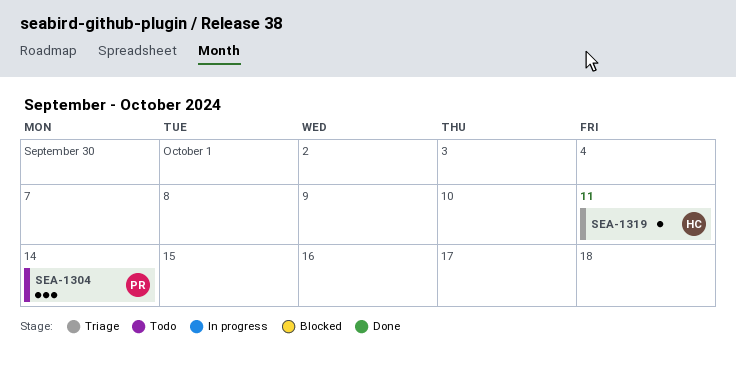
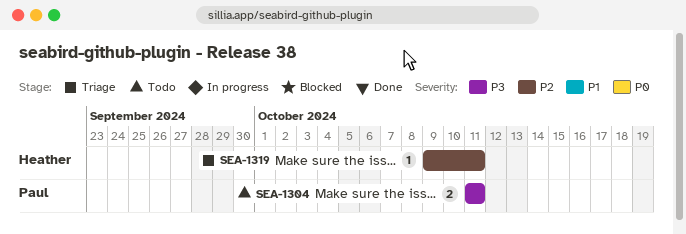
SEA-1304, estimate: 3 -> 2
SEA-1304, due: Oct 14 -> Oct 11

